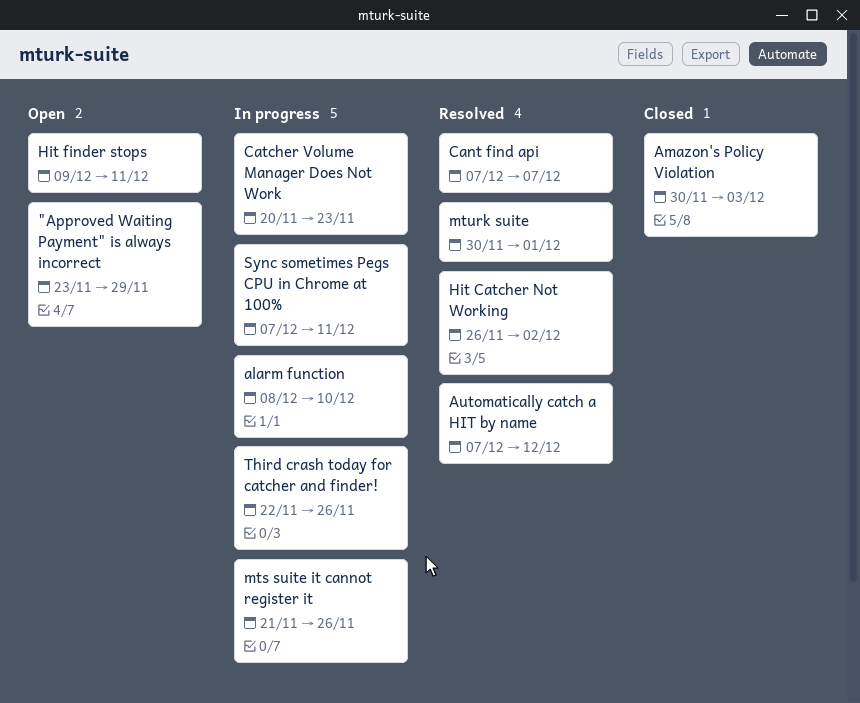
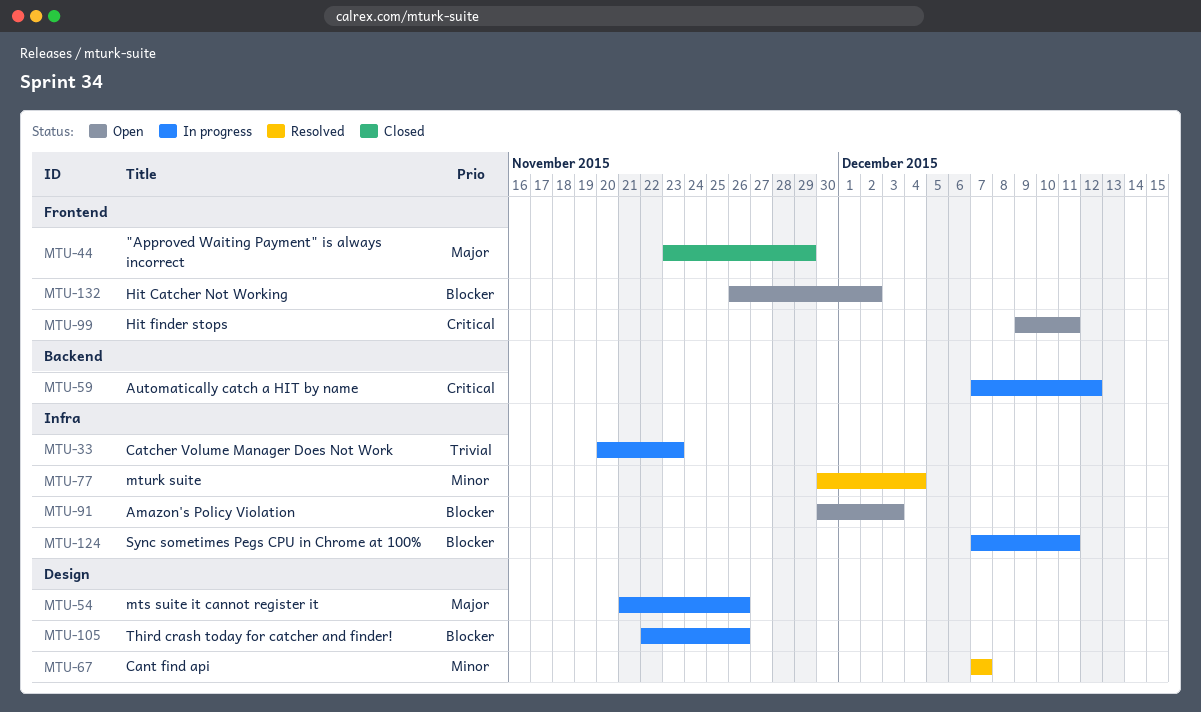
"Approved Waiting Payment" is always incorrect, status: Open -> Closed
alarm function: present -> none
Amazon's Policy Violation, status: Closed -> Open
Automatically catch a HIT by name, status: Resolved -> In progress
Hit Catcher Not Working, status: Resolved -> Open
mturk suite, due: Dec 1 -> Dec 4

